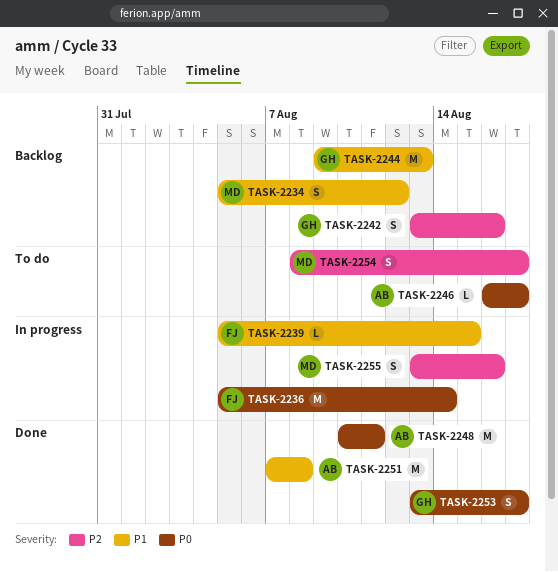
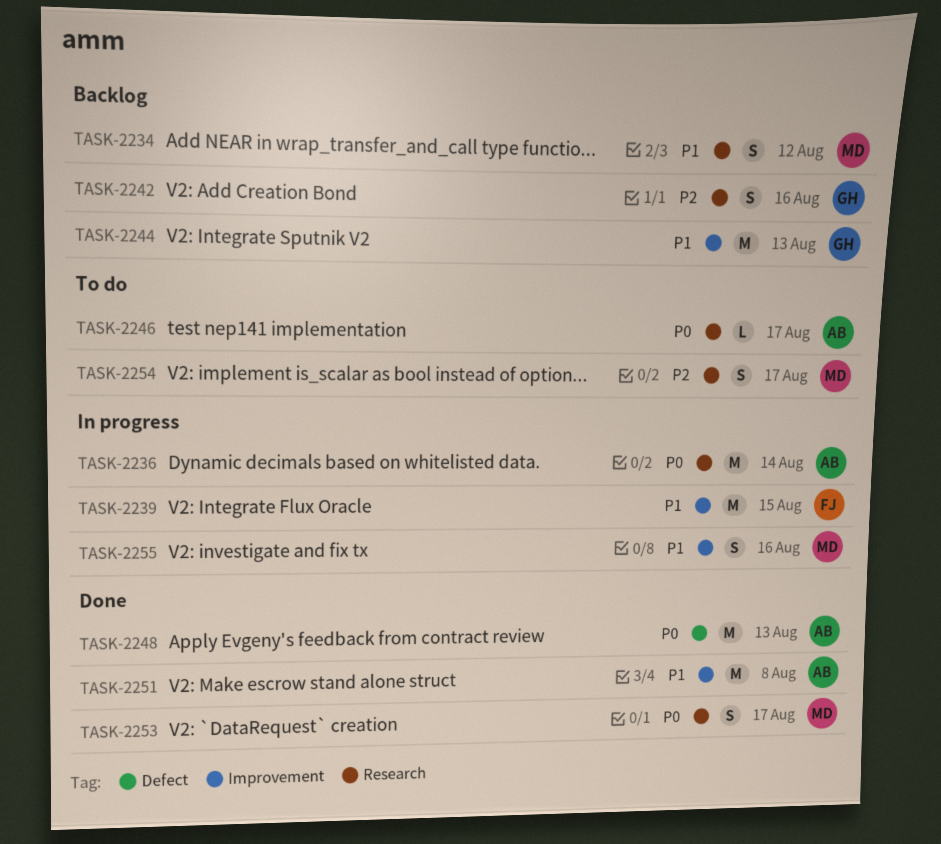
TASK-2236, owner: FJ -> AB
TASK-2239, estimate: L -> M
TASK-2248, due: Aug 11 -> Aug 13
TASK-2253, owner: GH -> MD
TASK-2255, priority: P2 -> P1

